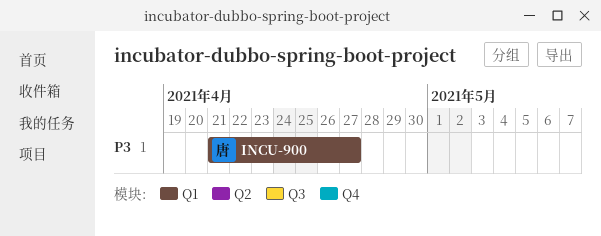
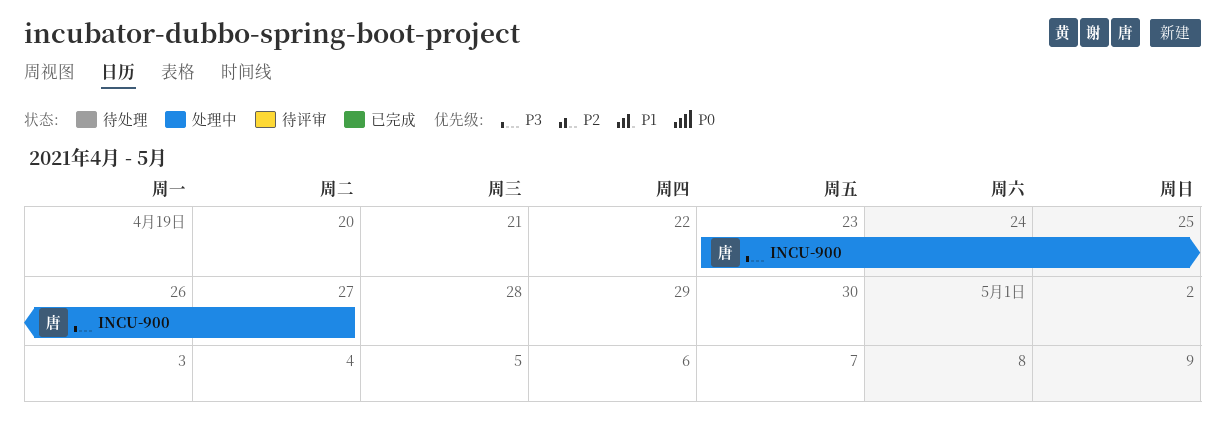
INCU-900, start: Apr 21 -> Apr 23

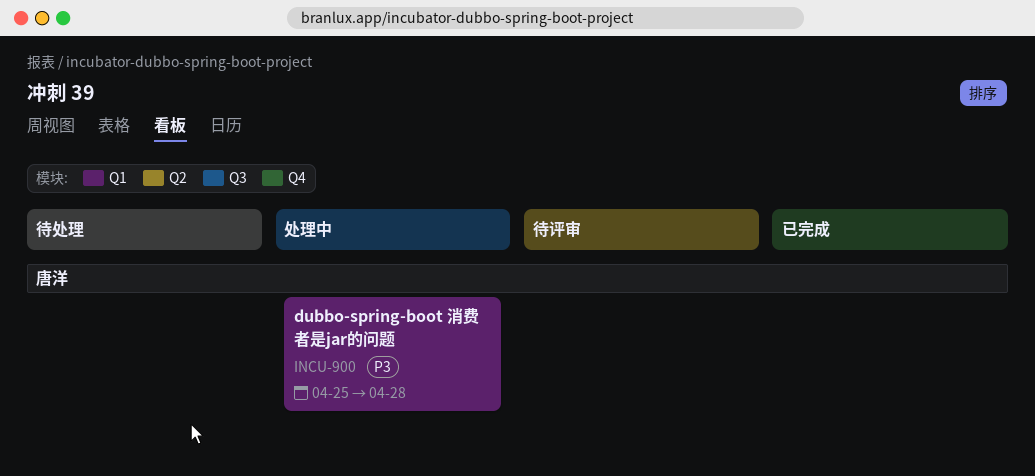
INCU-900, start: Apr 23 -> Apr 25
INCU-900, due: Apr 27 -> Apr 28

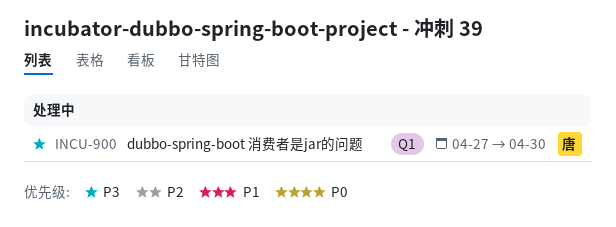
INCU-900, start: Apr 25 -> Apr 27
INCU-900, due: Apr 28 -> Apr 30

